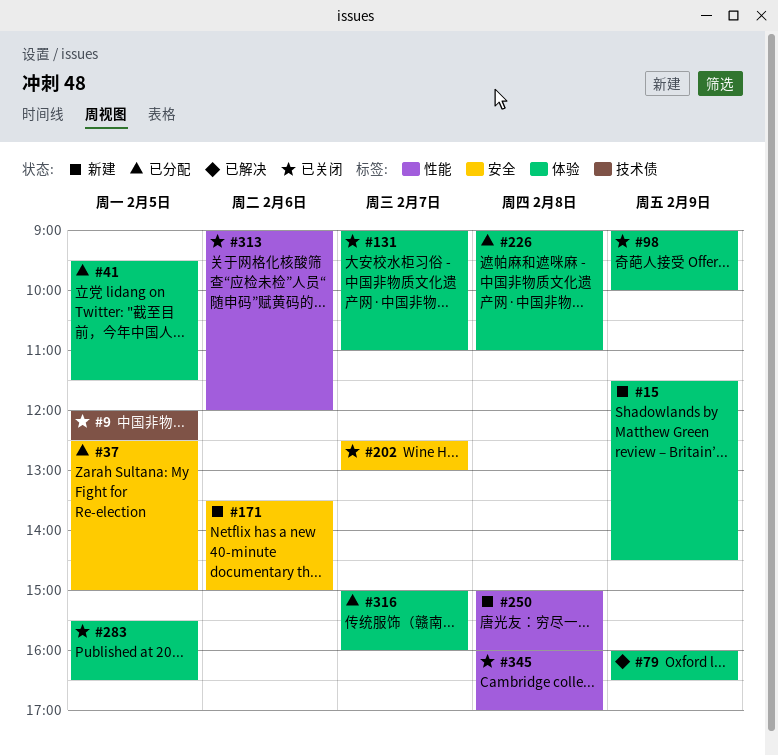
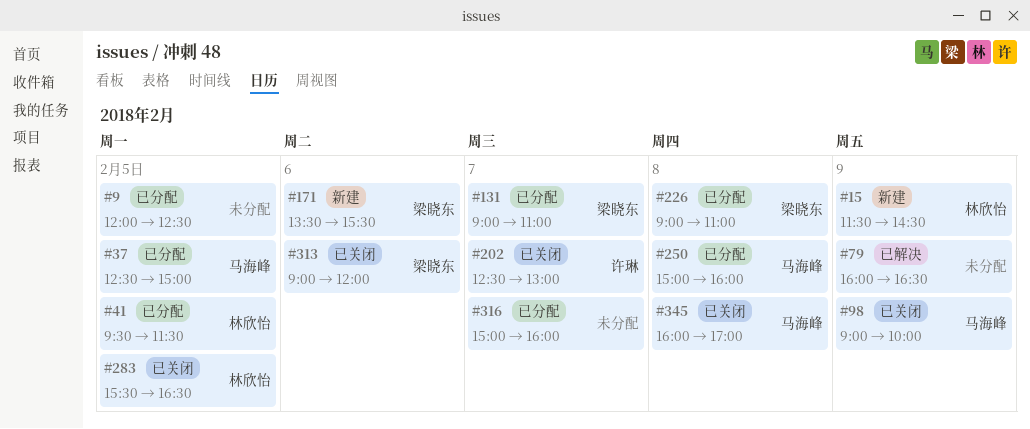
#9, status: 已关闭 -> 已分配
#131, status: 已关闭 -> 已分配
#171, ends: 15:00 -> 15:30
#250, status: 新建 -> 已分配

